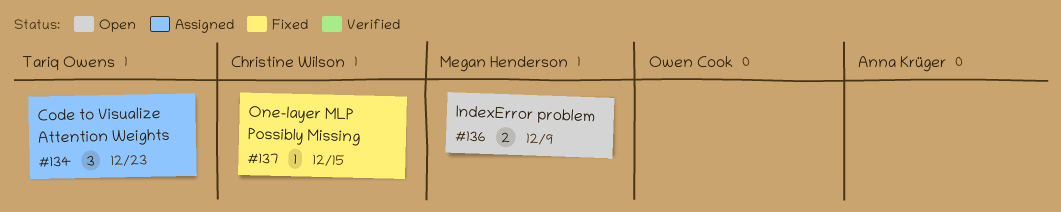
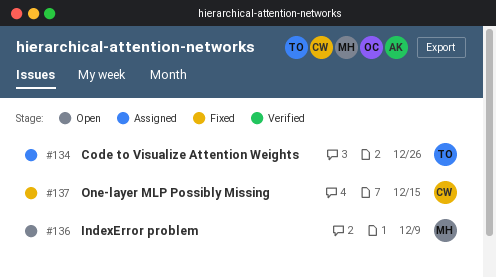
#134, due: Dec 23 -> Dec 26

